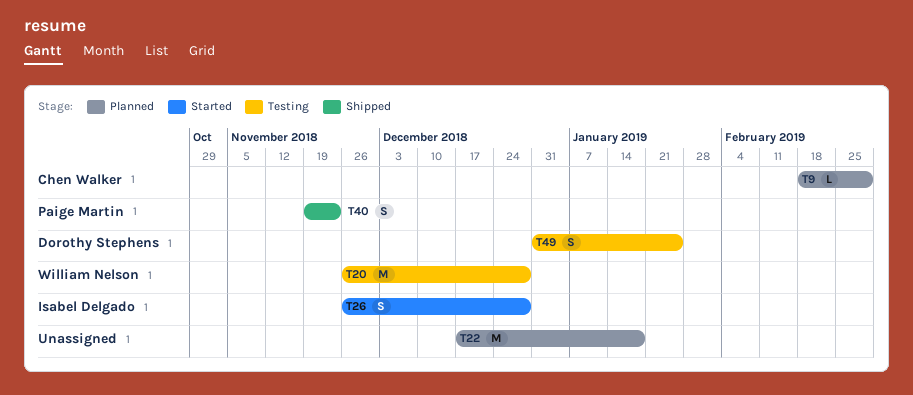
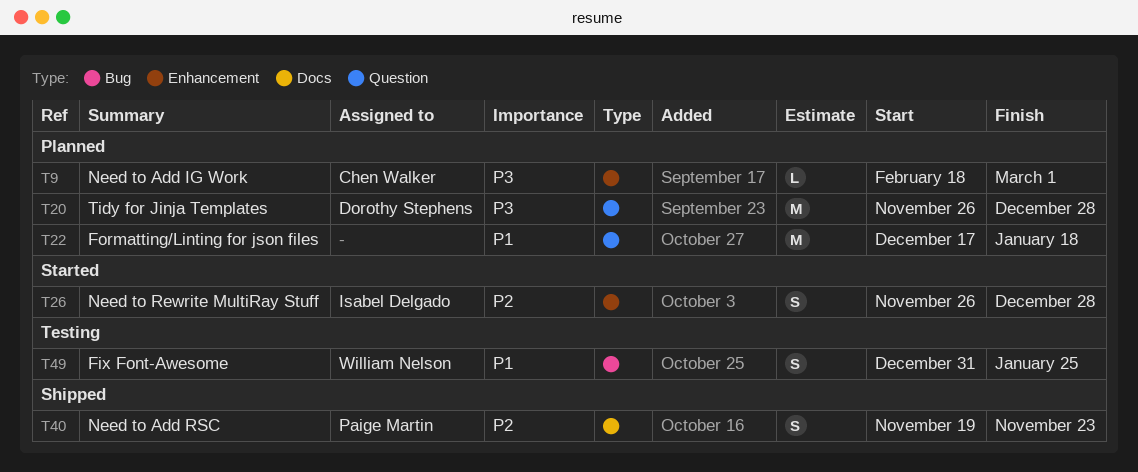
T20, status: Testing -> Planned
T20, owner: William Nelson -> Dorothy Stephens
T49, owner: Dorothy Stephens -> William Nelson

